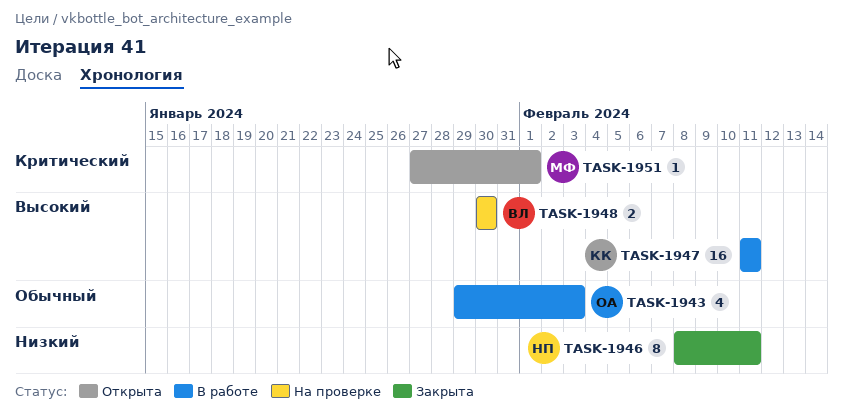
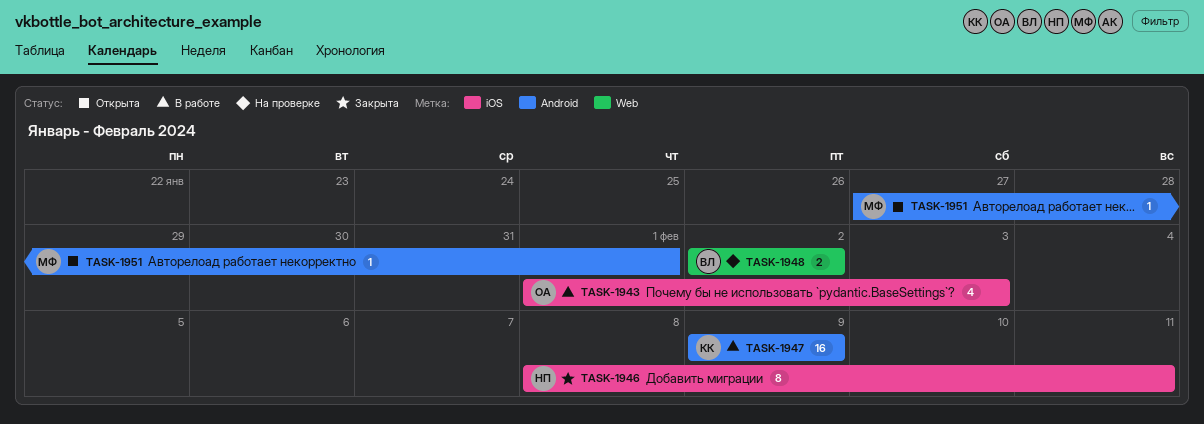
TASK-1943, start: Jan 29 -> Feb 1
TASK-1947, start: Feb 11 -> Feb 9
TASK-1947, due: Feb 11 -> Feb 9
TASK-1948, start: Jan 30 -> Feb 2
TASK-1948, due: Jan 30 -> Feb 2

